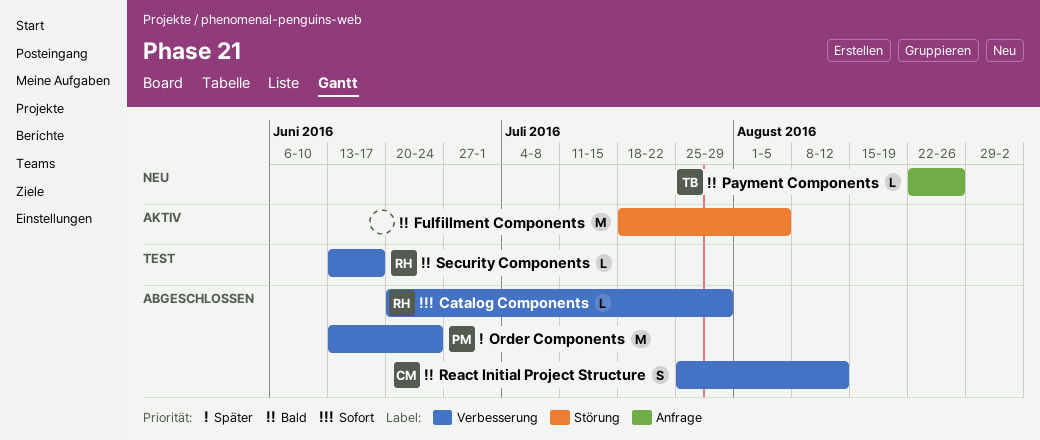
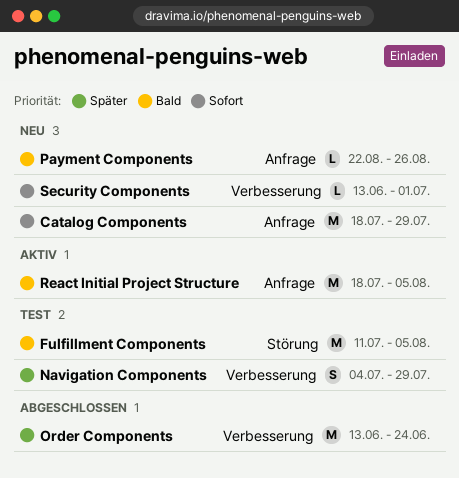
Catalog Components, status: Abgeschlossen -> Neu
Catalog Components, label: Verbesserung -> Anfrage
Catalog Components, estimate: L -> M
Catalog Components, start: Jun 20 -> Jul 18
Fulfillment Components, status: Aktiv -> Test
Fulfillment Components, start: Jul 18 -> Jul 11
Navigation Components: none -> present
React Initial Project Structure, status: Abgeschlossen -> Aktiv
React Initial Project Structure, label: Verbesserung -> Anfrage
React Initial Project Structure, estimate: S -> M
React Initial Project Structure, start: Jul 25 -> Jul 18
React Initial Project Structure, due: Aug 12 -> Aug 5
Security Components, status: Test -> Neu
Security Components, priority: Bald -> Sofort
Security Components, due: Jun 17 -> Jul 1

